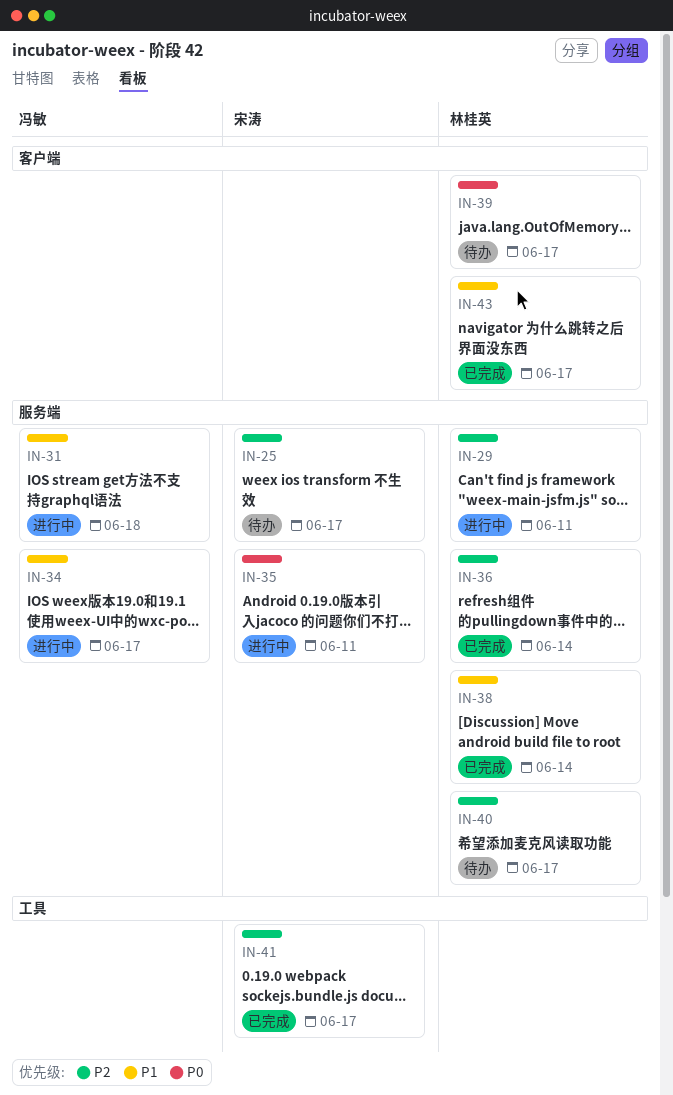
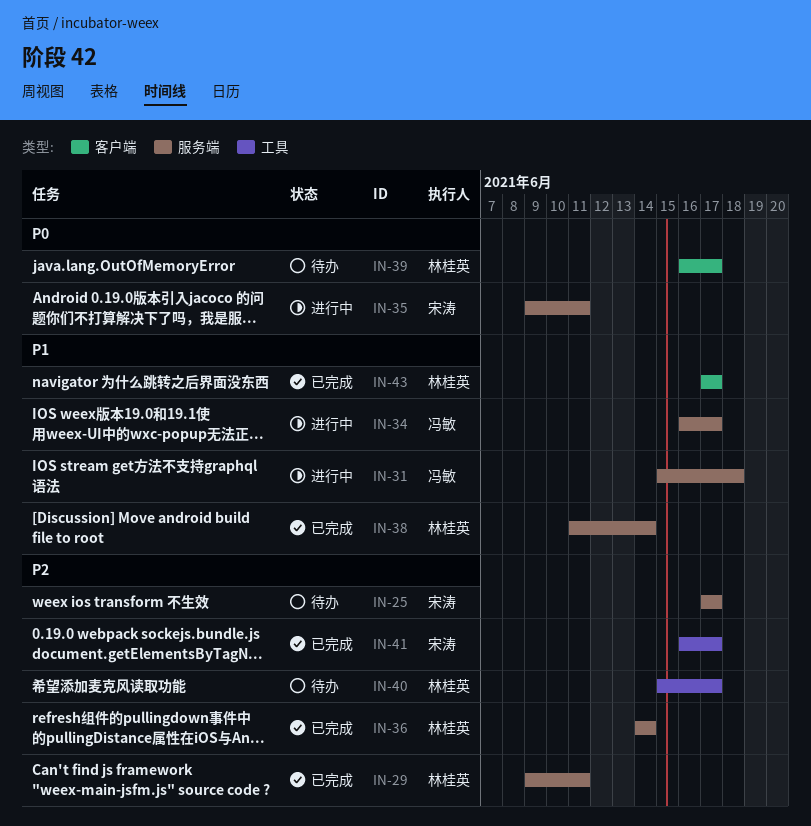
IN-29, status: 进行中 -> 已完成
IN-40, label: 服务端 -> 工具

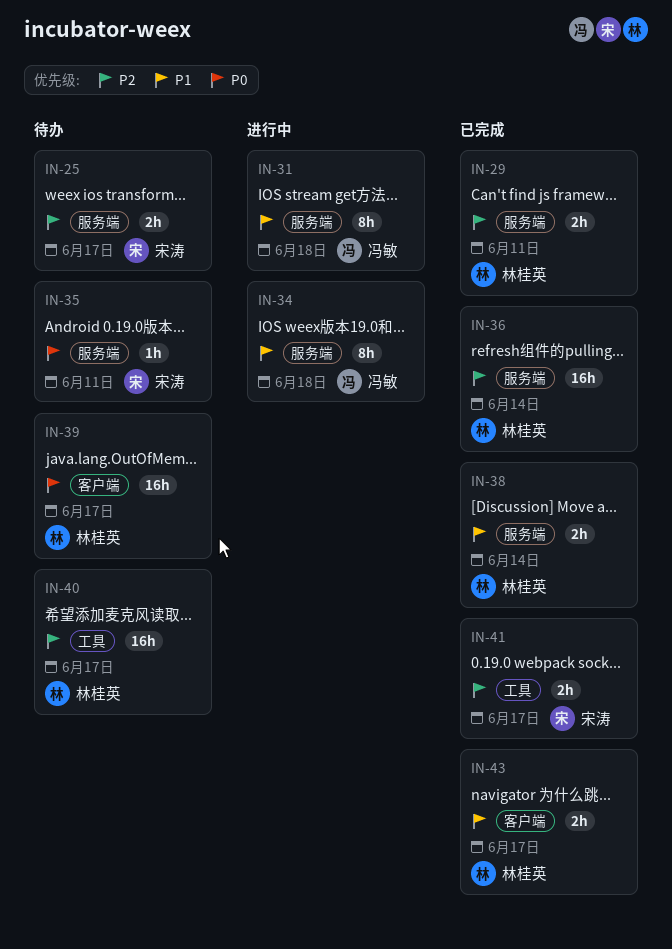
IN-34, due: Jun 17 -> Jun 18
IN-35, status: 进行中 -> 待办

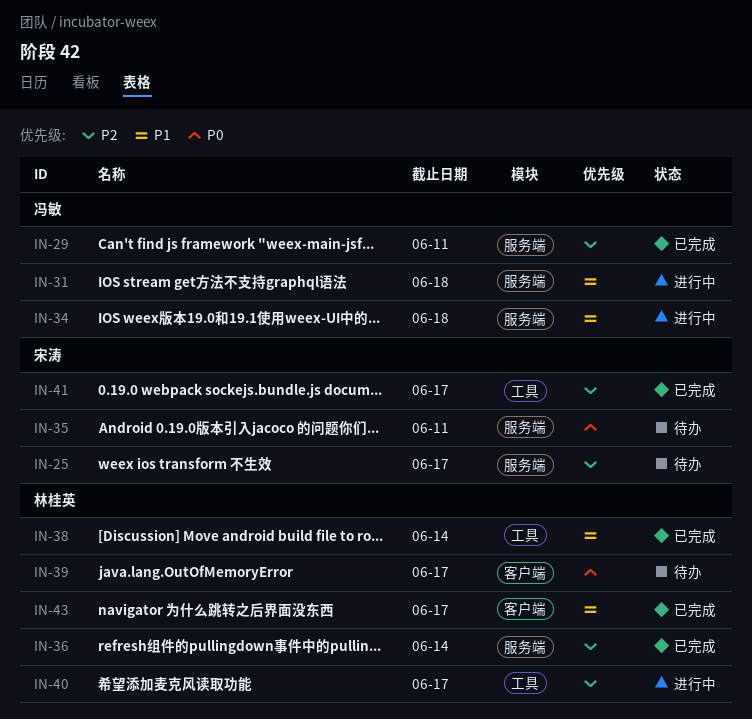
IN-29, owner: 林桂英 -> 冯敏
IN-38, label: 服务端 -> 工具
IN-40, status: 待办 -> 进行中

